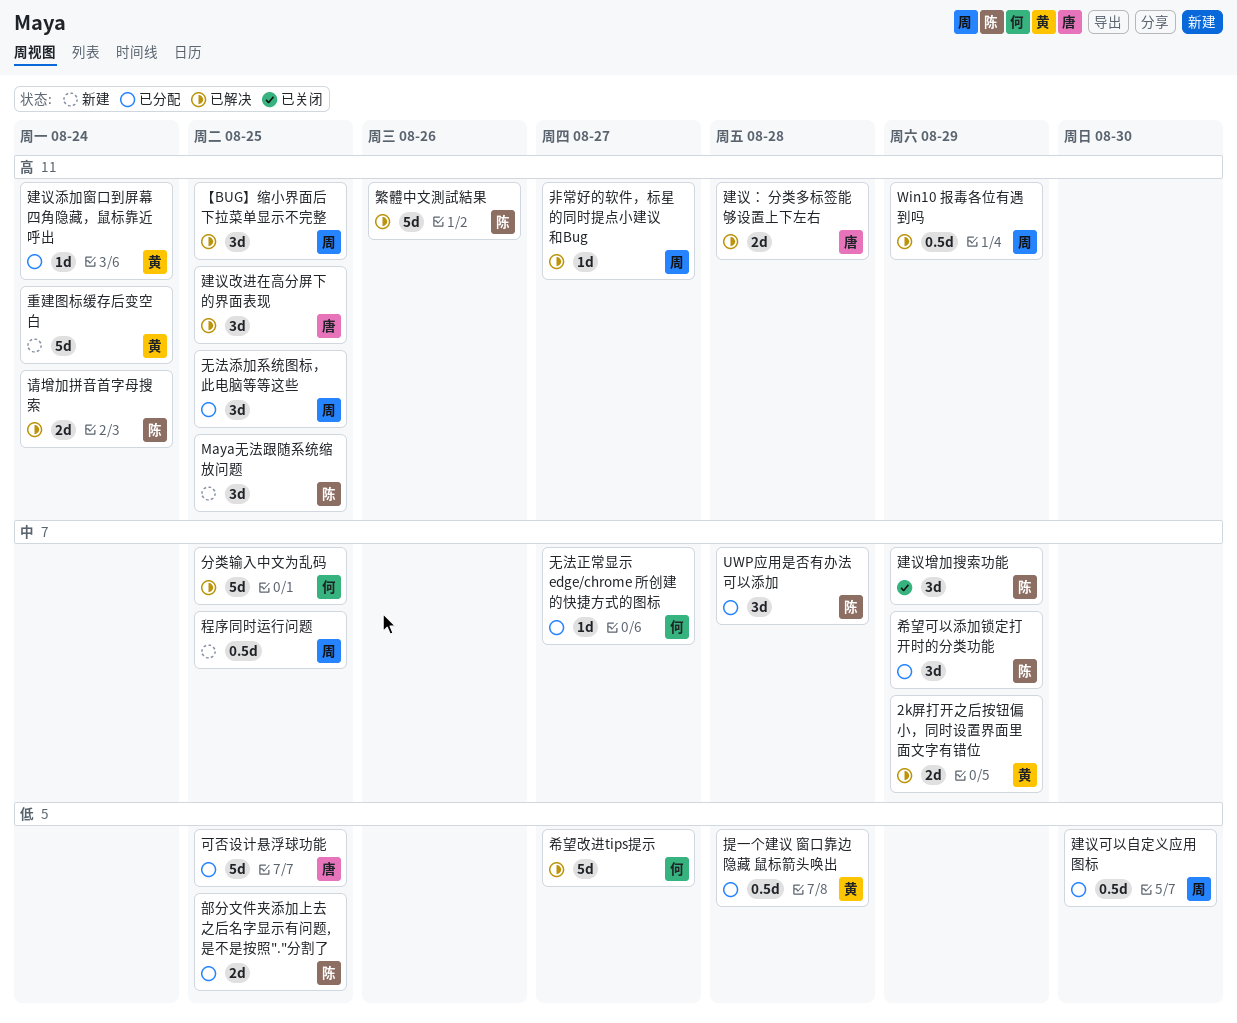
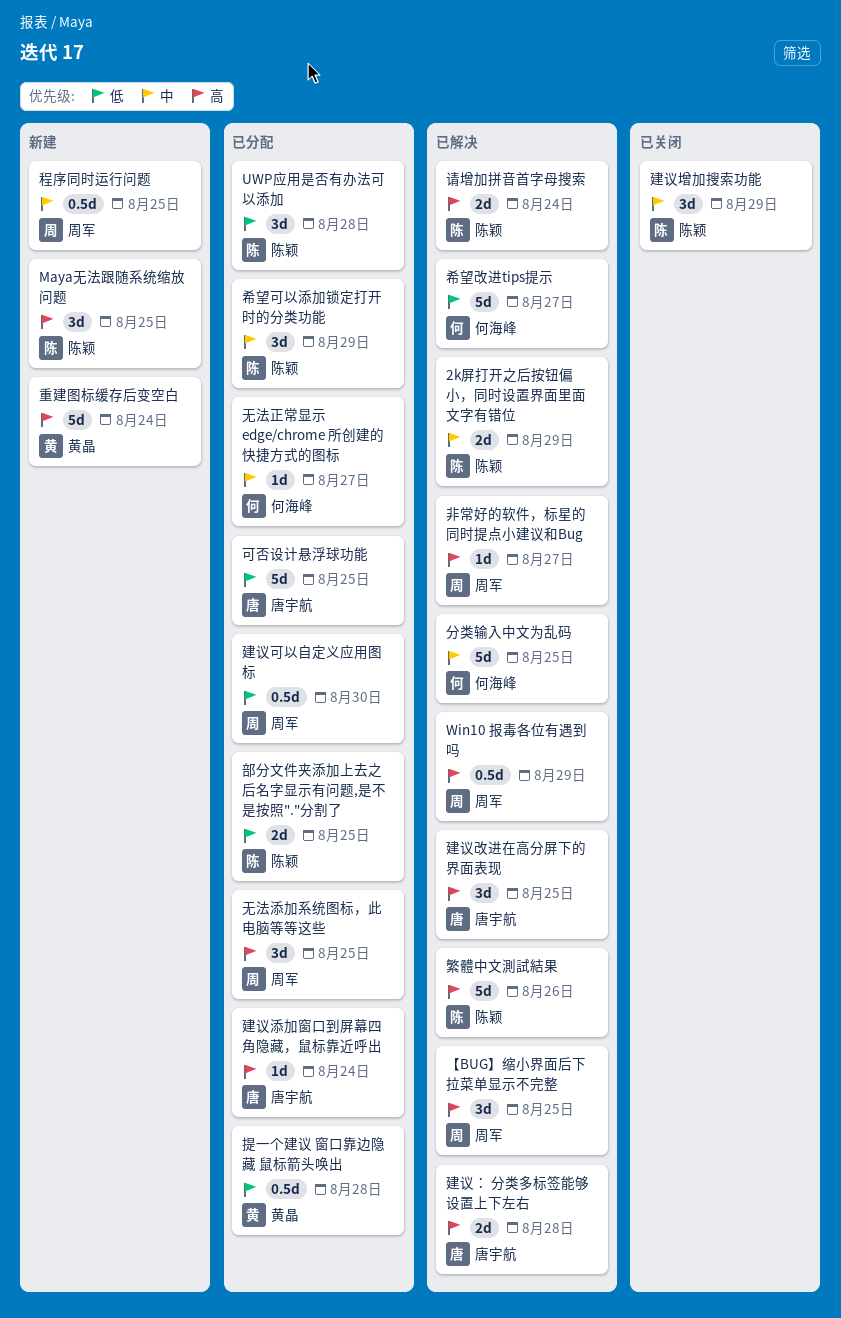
2k屏打开之后按钮偏小，同时设置界面里面文字有错位, owner: 黄晶 -> 陈颖
UWP应用是否有办法可以添加, priority: 中 -> 低
建议添加窗口到屏幕四角隐藏，鼠标靠近呼出, owner: 黄晶 -> 唐宇航

